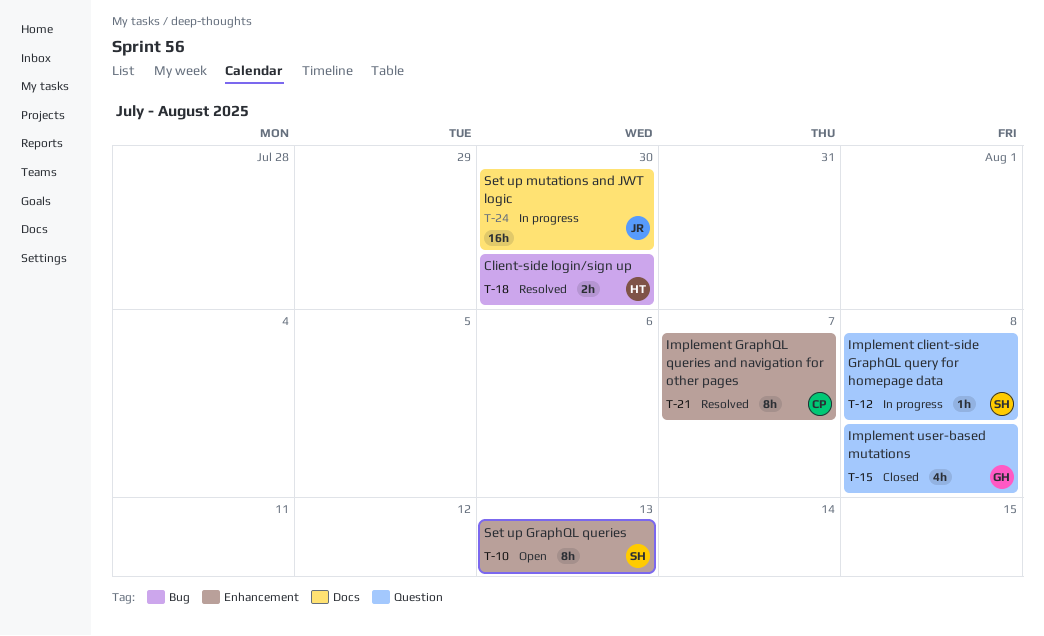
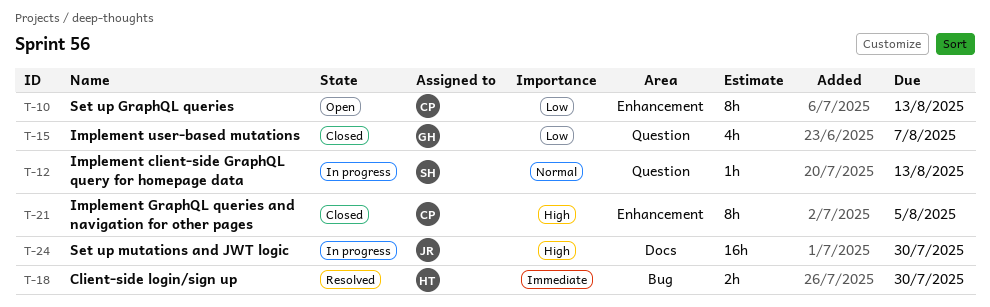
T-10, owner: SH -> CP
T-12, due: Aug 8 -> Aug 13
T-15, due: Aug 8 -> Aug 7
T-21, status: Resolved -> Closed
T-21, due: Aug 7 -> Aug 5

